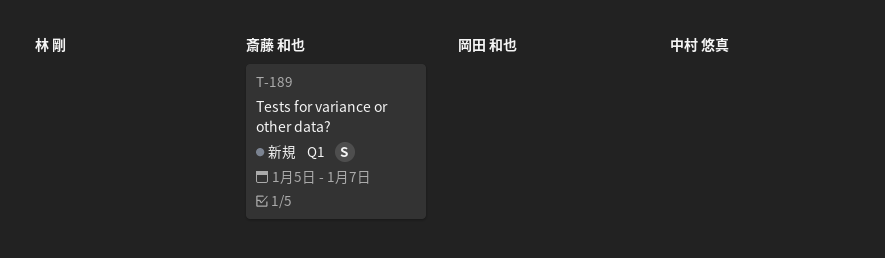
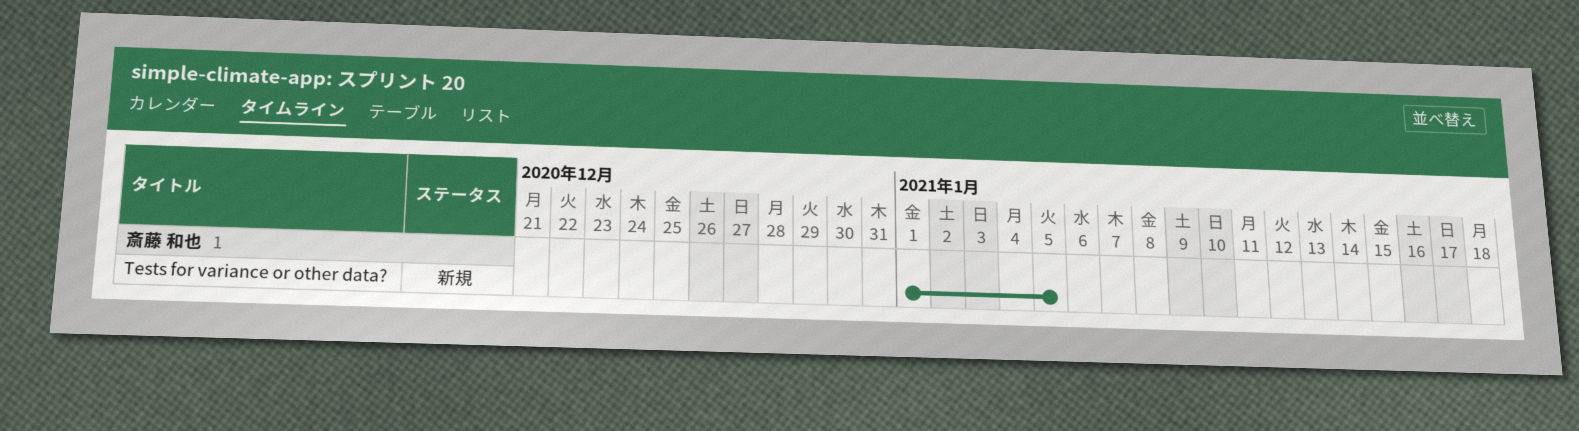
Tests for variance or other data?, start: Jan 5 -> Jan 1
Tests for variance or other data?, due: Jan 7 -> Jan 5

